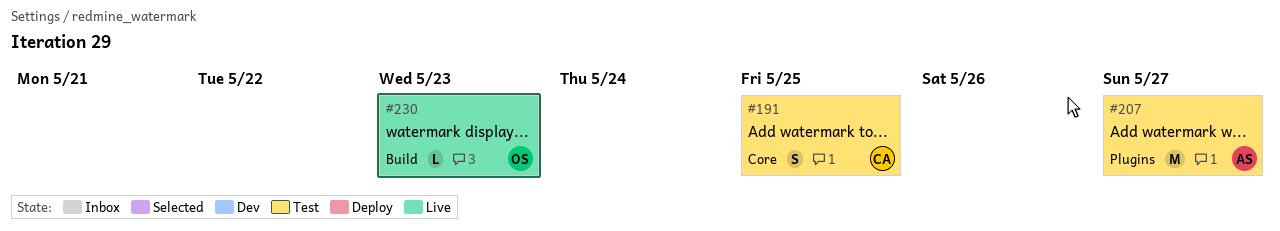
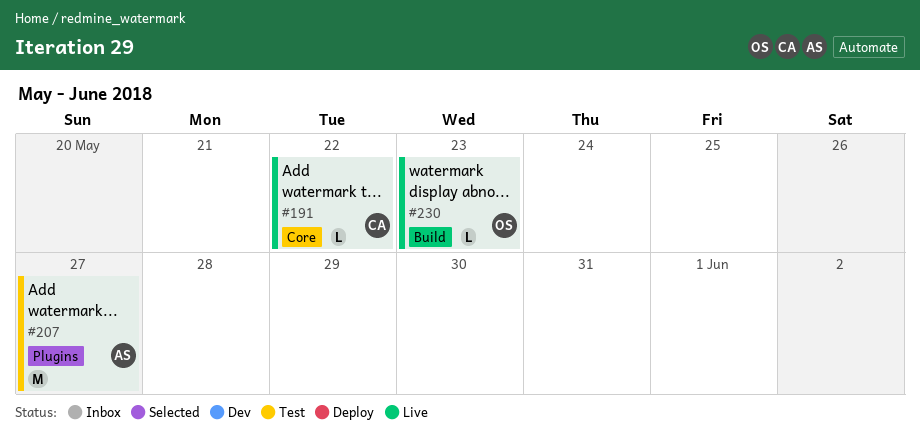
#191, status: Test -> Live
#191, estimate: S -> L
#191, due: May 25 -> May 22

